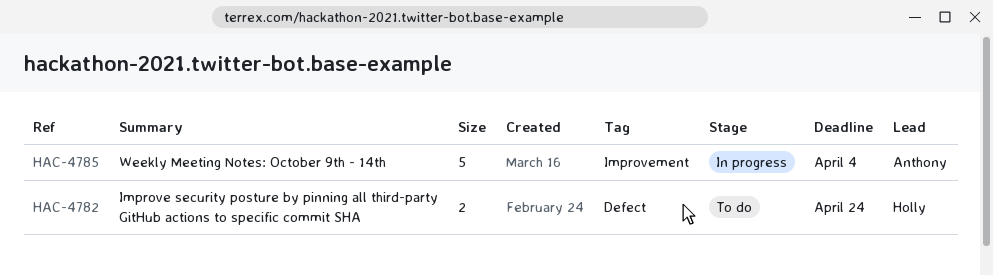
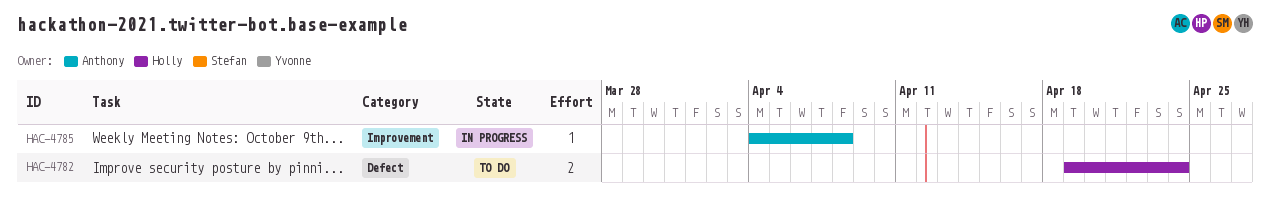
HAC-4785, estimate: 5 -> 1
HAC-4785, due: Apr 4 -> Apr 8

